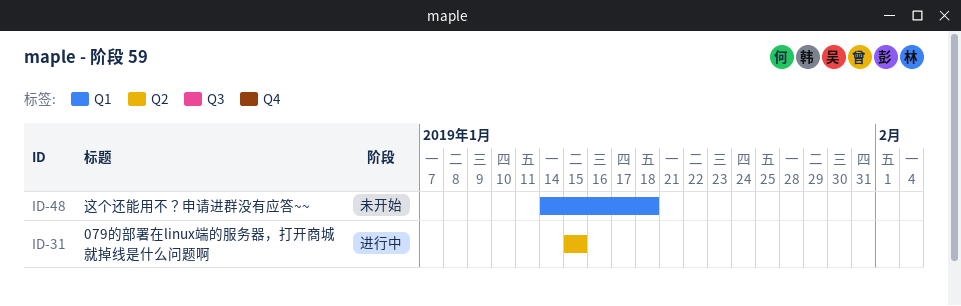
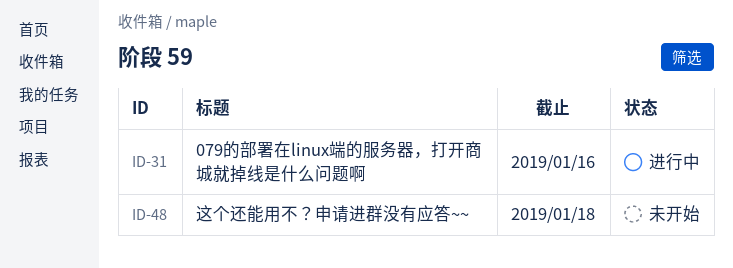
ID-31, due: Jan 15 -> Jan 16

